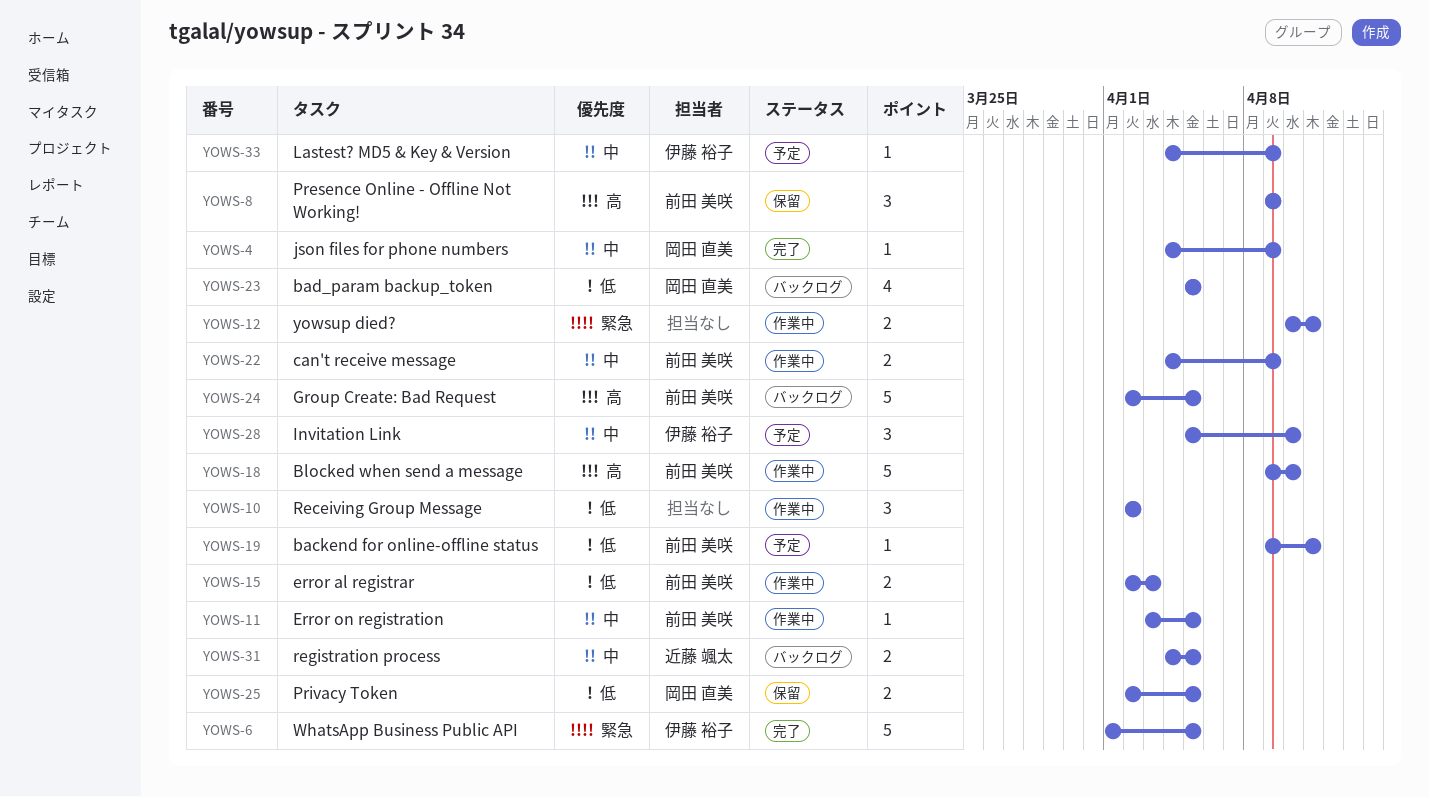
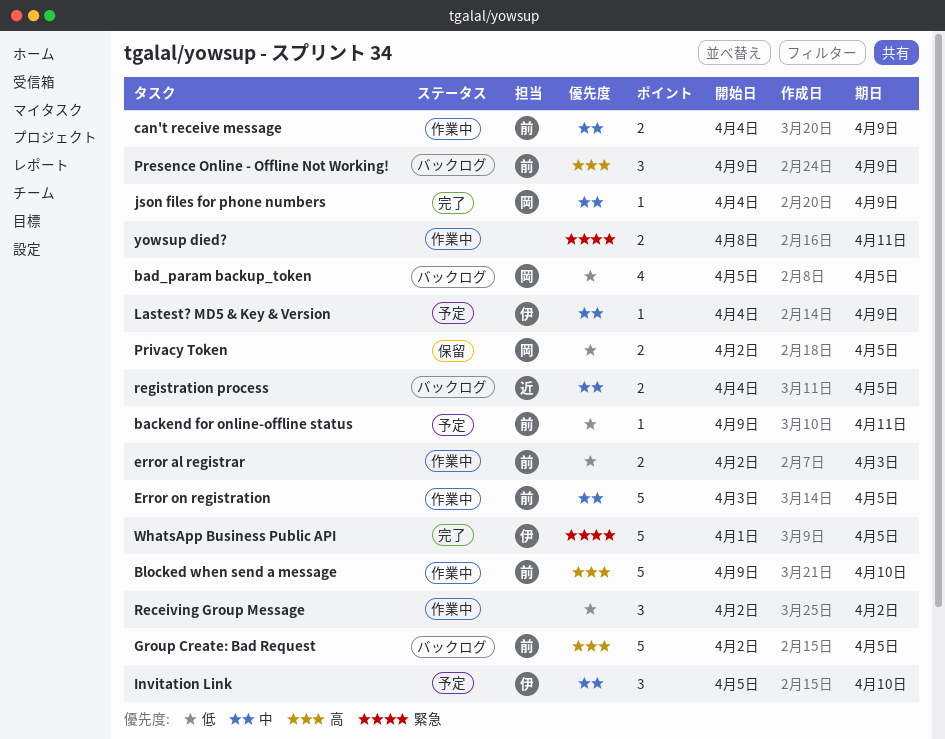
Error on registration, estimate: 1 -> 5
Presence Online - Offline Not Working!, status: 保留 -> バックログ
yowsup died?, start: Apr 10 -> Apr 8

